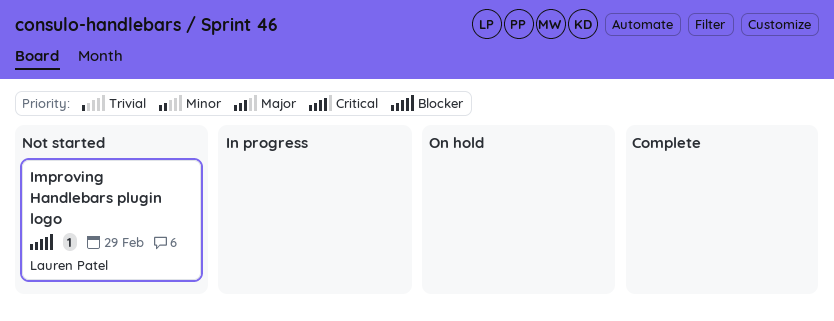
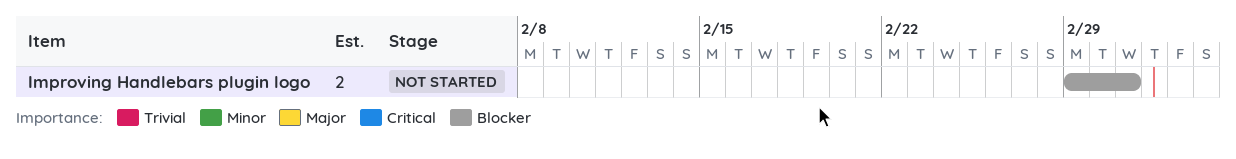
Improving Handlebars plugin logo, estimate: 1 -> 2
Improving Handlebars plugin logo, due: Feb 29 -> Mar 2

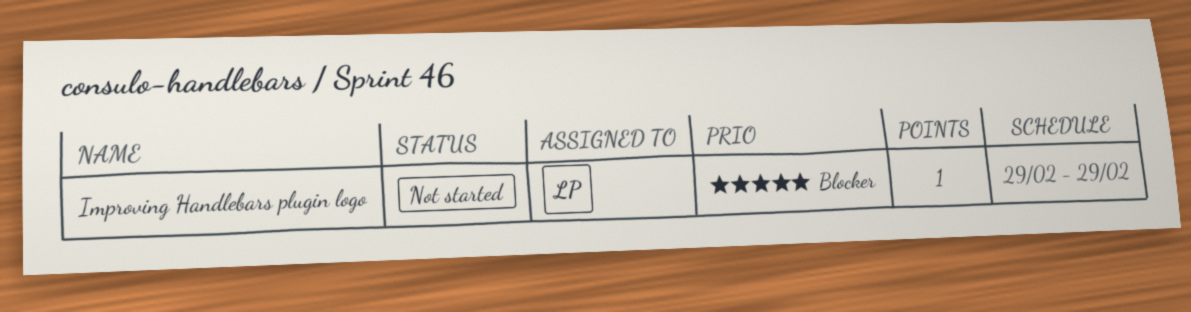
Improving Handlebars plugin logo, estimate: 2 -> 1
Improving Handlebars plugin logo, due: Mar 2 -> Feb 29

